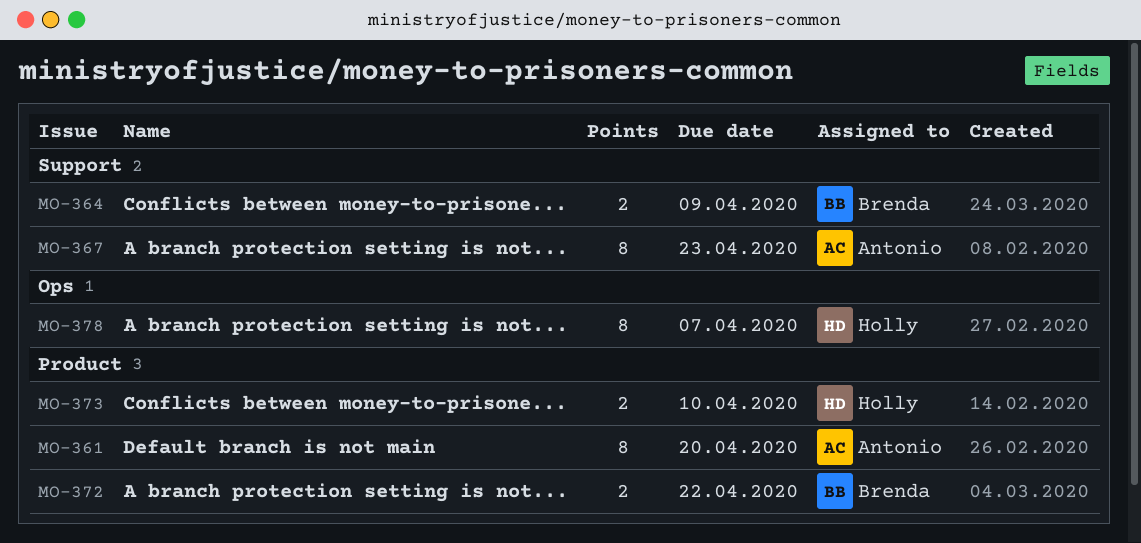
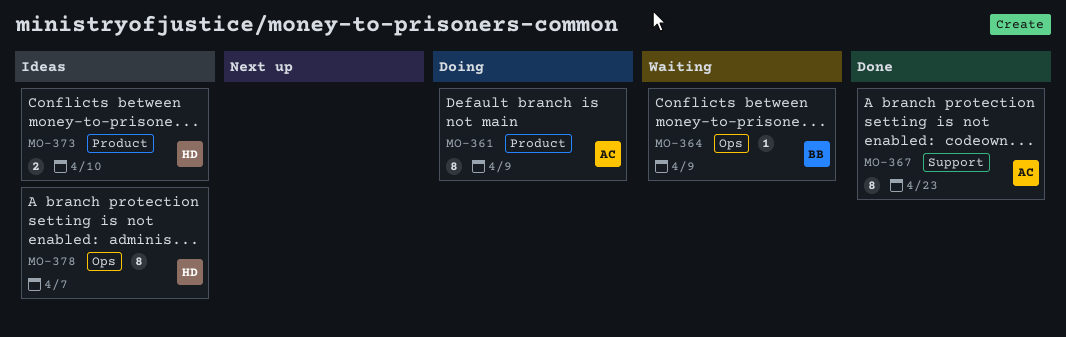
MO-361, due: Apr 20 -> Apr 9
MO-364, label: Support -> Ops
MO-364, estimate: 2 -> 1
MO-372: present -> none

